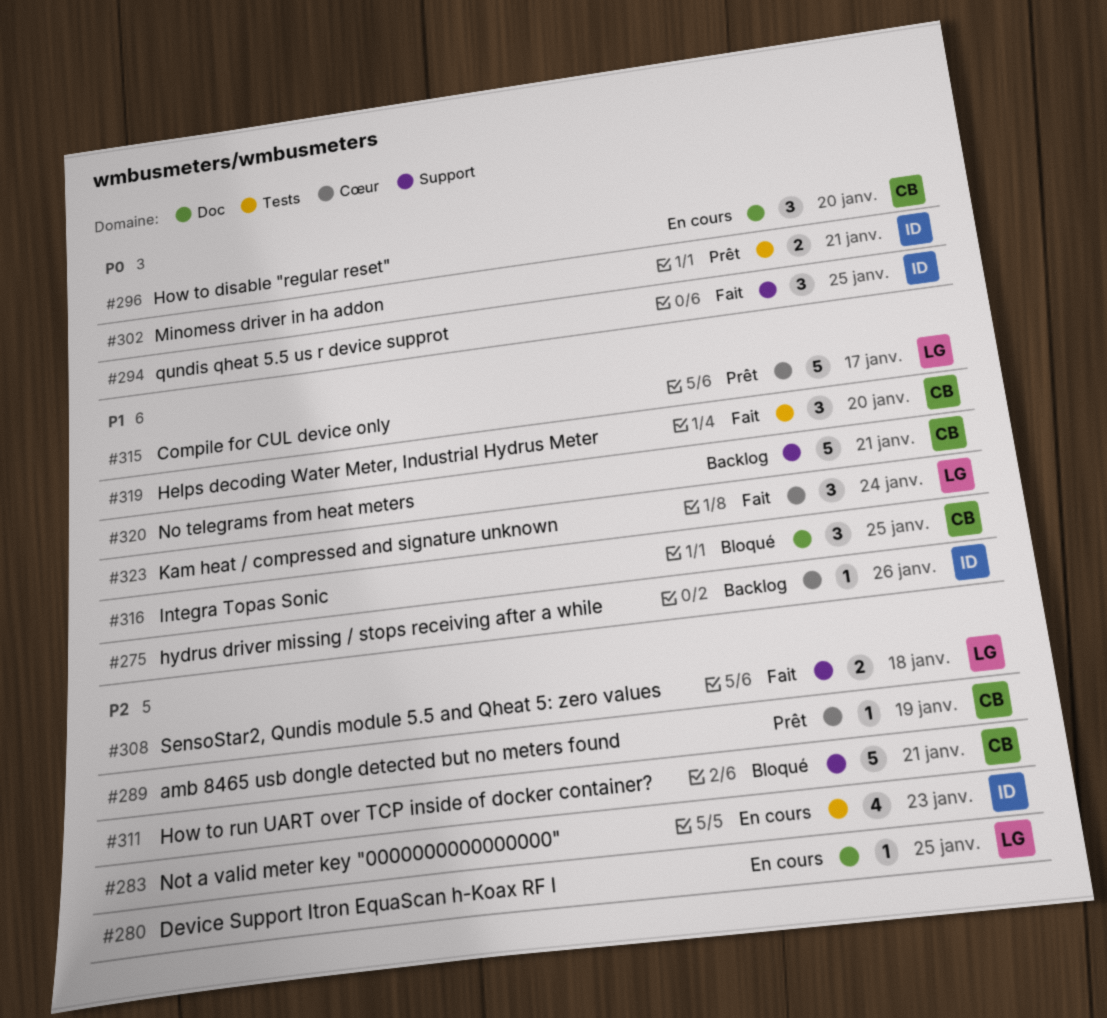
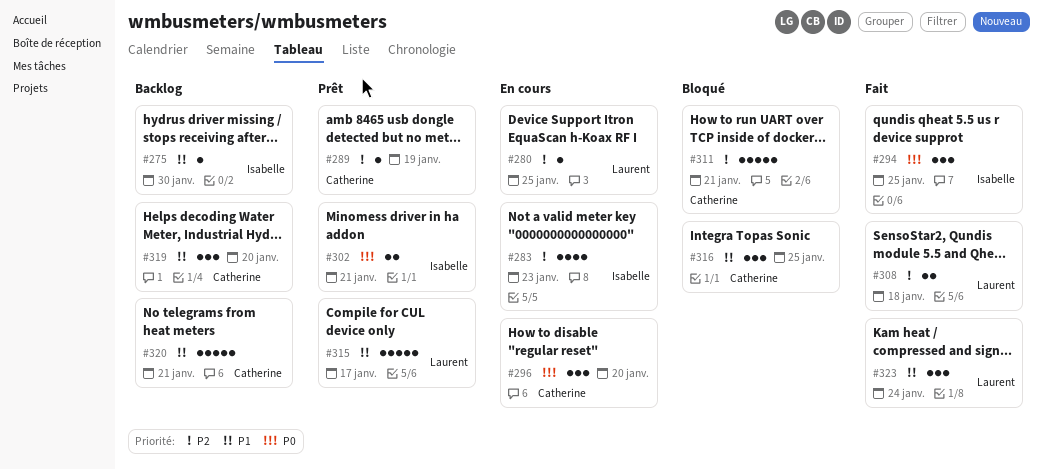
#275, due: Jan 26 -> Jan 30
#319, status: Fait -> Backlog

